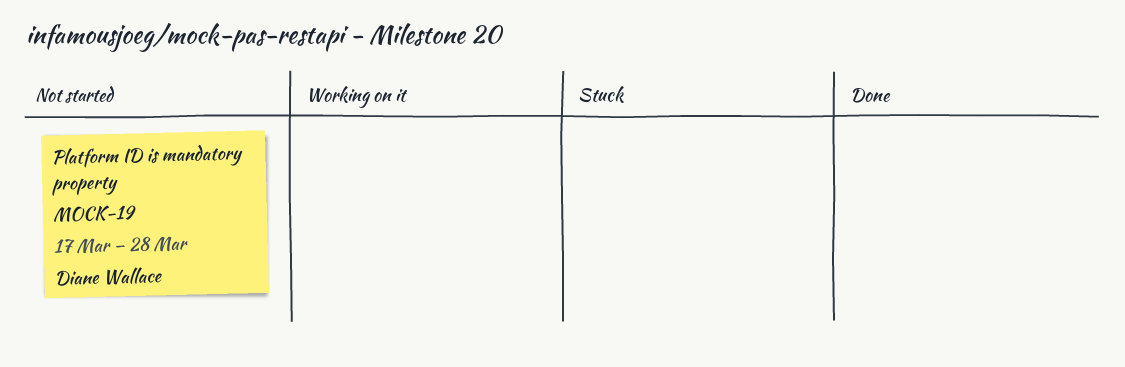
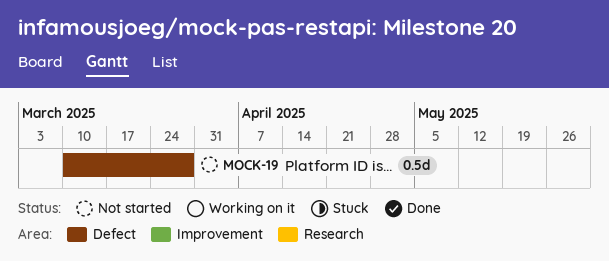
MOCK-19, start: Mar 17 -> Mar 10

